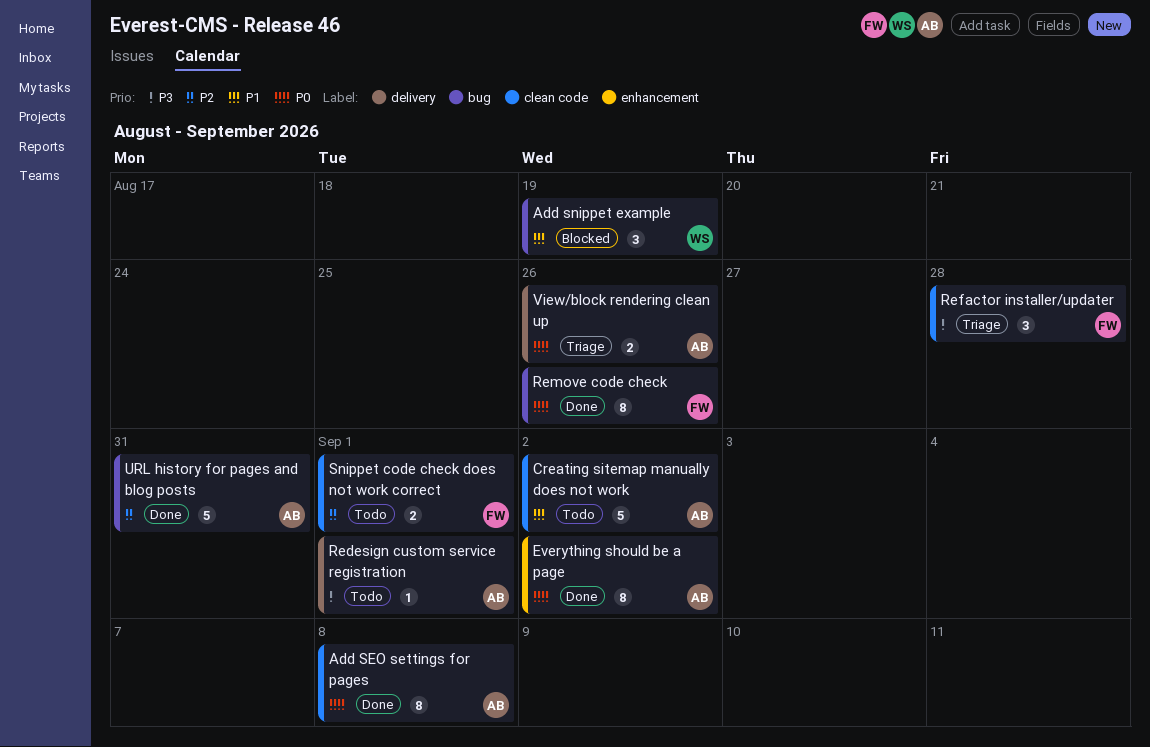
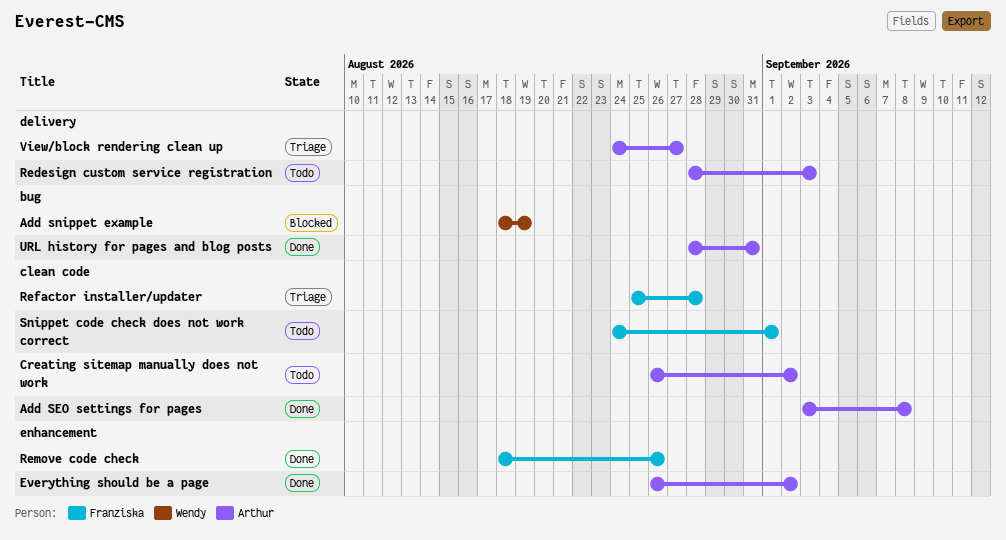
Redesign custom service registration, due: Sep 1 -> Sep 3
Remove code check, label: bug -> enhancement
View/block rendering clean up, due: Aug 26 -> Aug 27

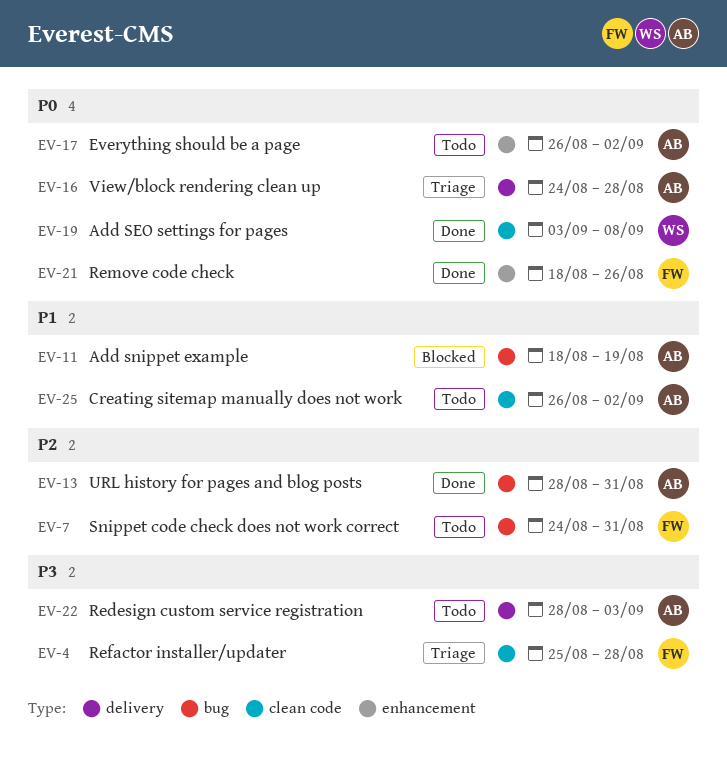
Add SEO settings for pages, owner: Arthur -> Wendy
Add snippet example, owner: Wendy -> Arthur
Everything should be a page, status: Done -> Todo
Snippet code check does not work correct, label: clean code -> bug
Snippet code check does not work correct, due: Sep 1 -> Aug 31
View/block rendering clean up, due: Aug 27 -> Aug 28

